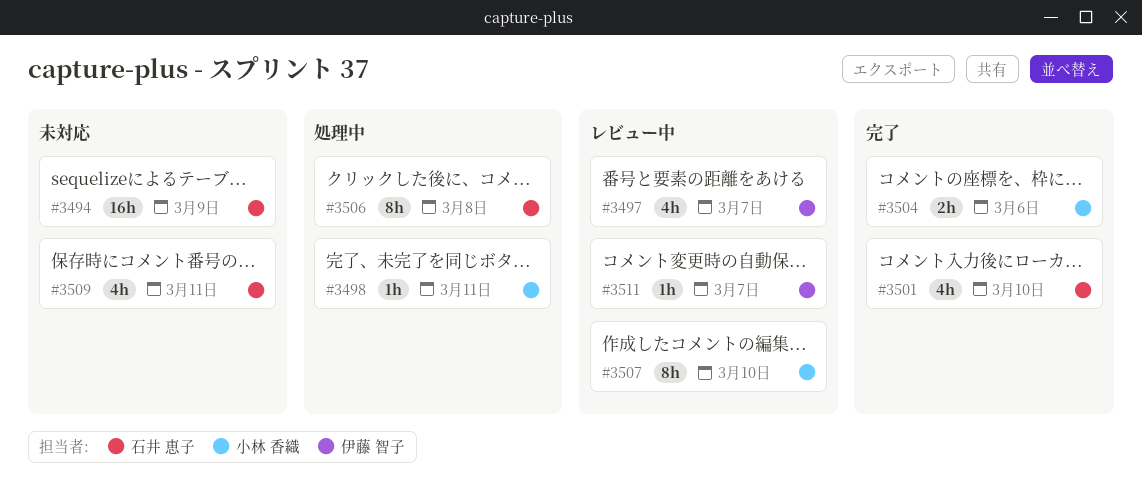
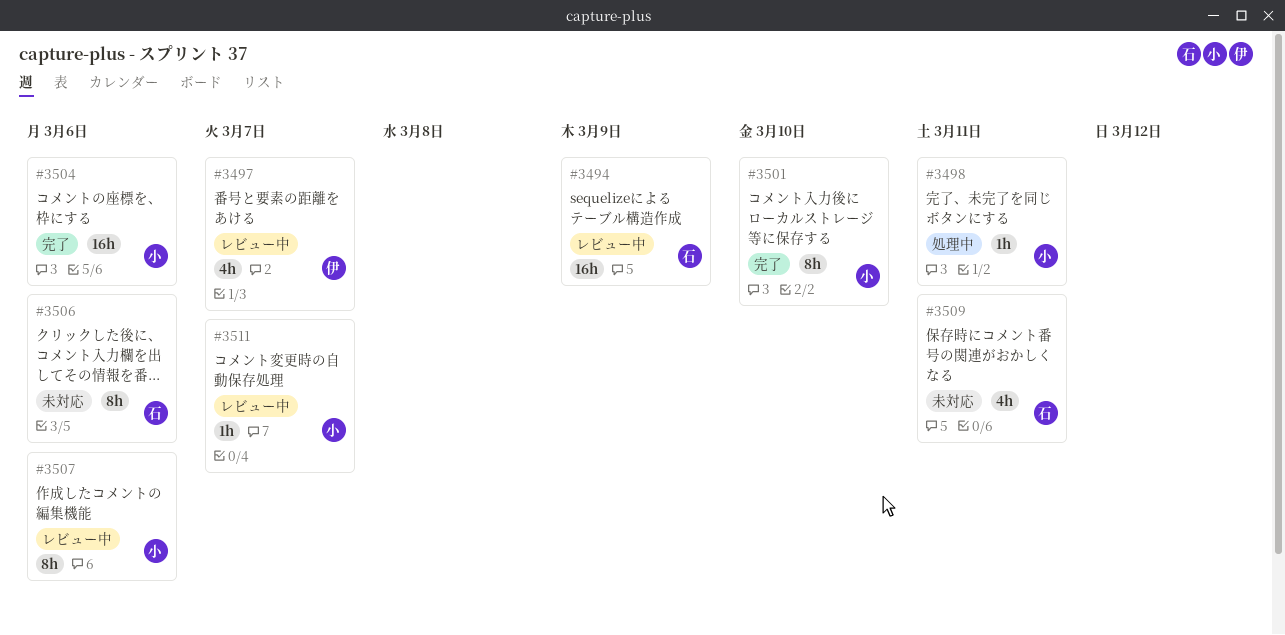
#3494, status: 未対応 -> レビュー中
#3501, owner: 石井 恵子 -> 小林 香織
#3501, estimate: 4h -> 8h
#3504, estimate: 2h -> 16h
#3506, status: 処理中 -> 未対応
#3506, due: Mar 8 -> Mar 6
#3507, due: Mar 10 -> Mar 6
#3511, owner: 伊藤 智子 -> 小林 香織

